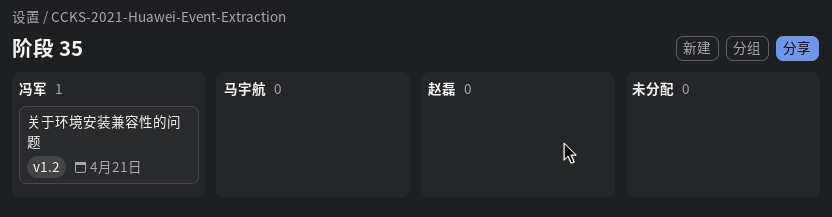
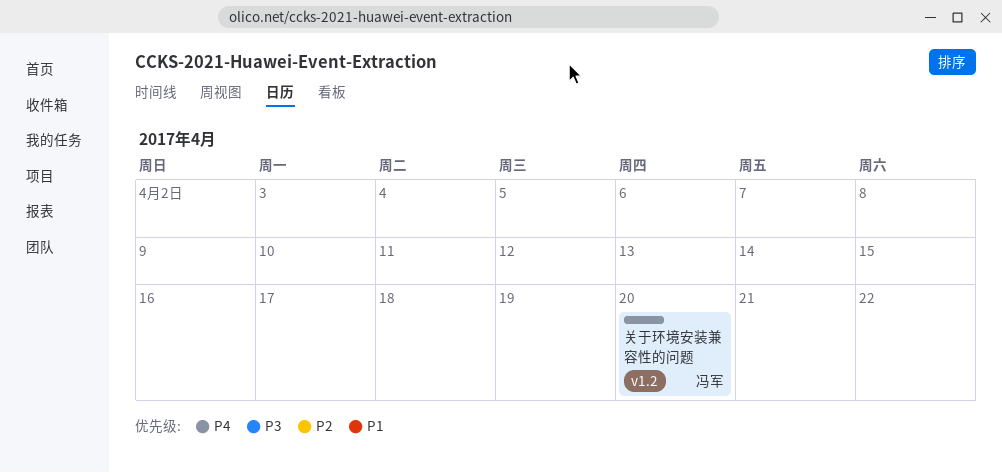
关于环境安装兼容性的问题, due: Apr 21 -> Apr 20

